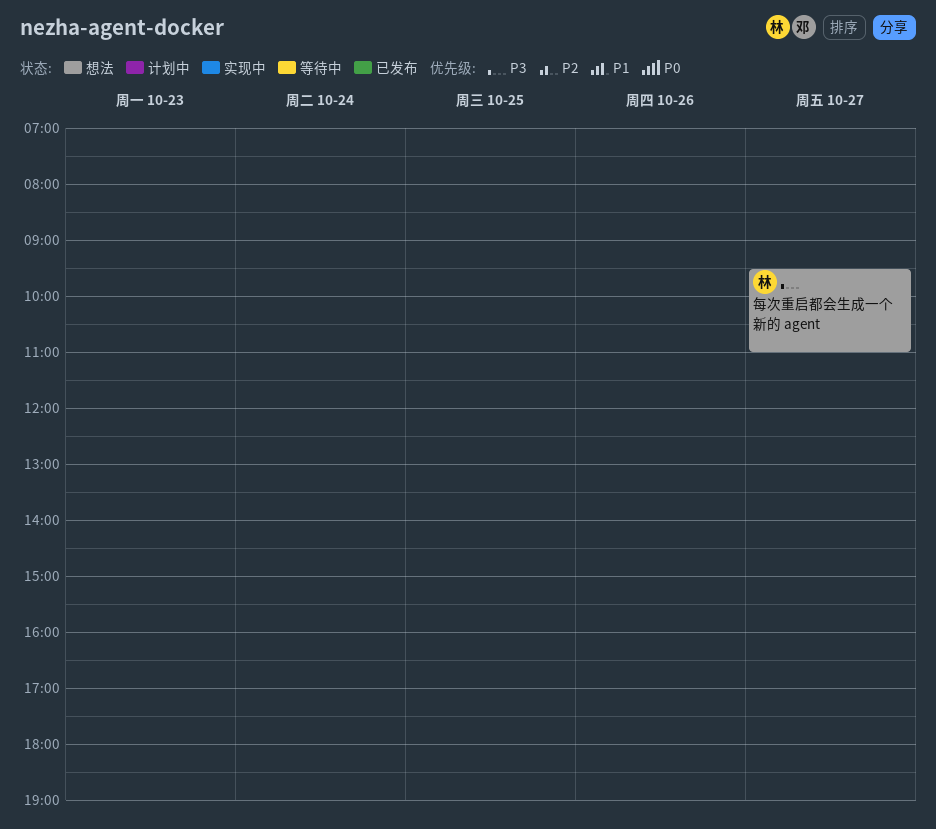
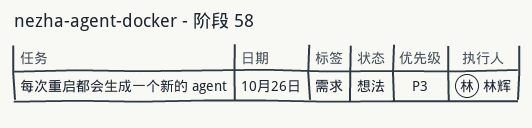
每次重启都会生成一个新的 agent, day: Oct 27 -> Oct 26

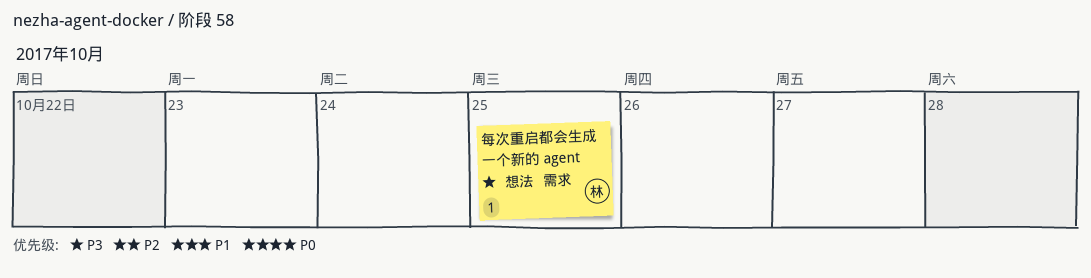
每次重启都会生成一个新的 agent, day: Oct 26 -> Oct 25

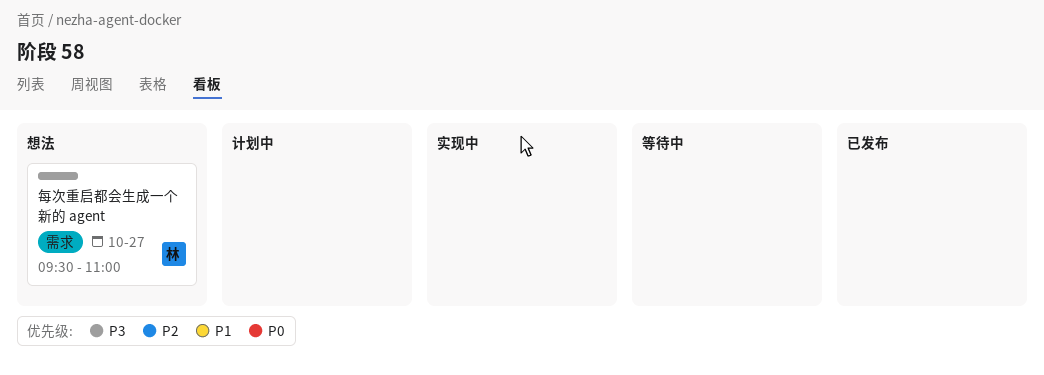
每次重启都会生成一个新的 agent, day: Oct 25 -> Oct 27

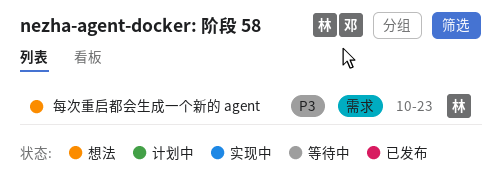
每次重启都会生成一个新的 agent, day: Oct 27 -> Oct 23

